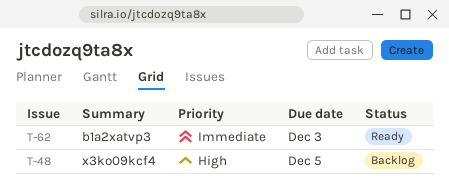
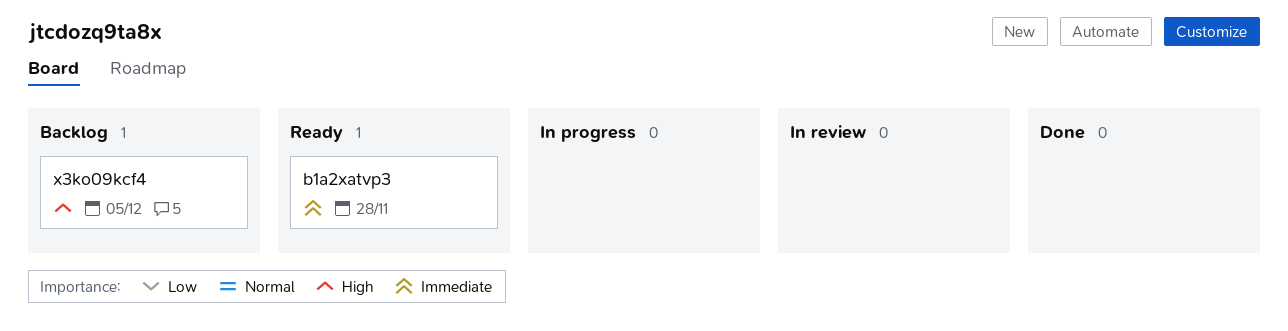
b1a2xatvp3, due: Dec 3 -> Nov 28

